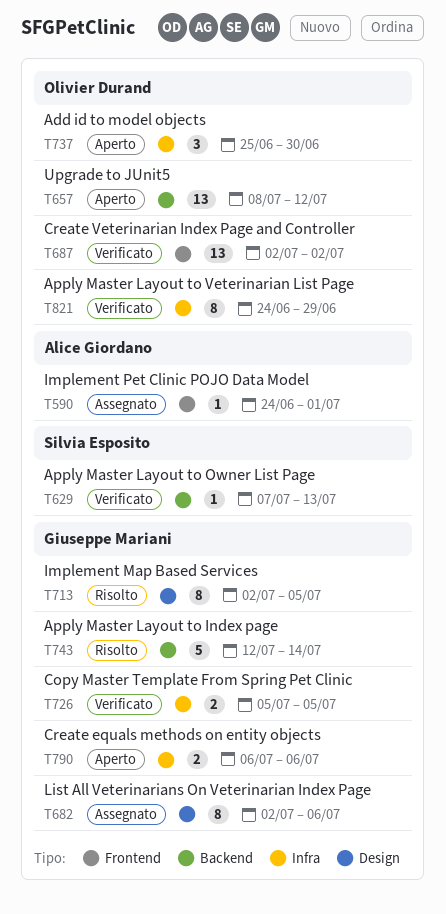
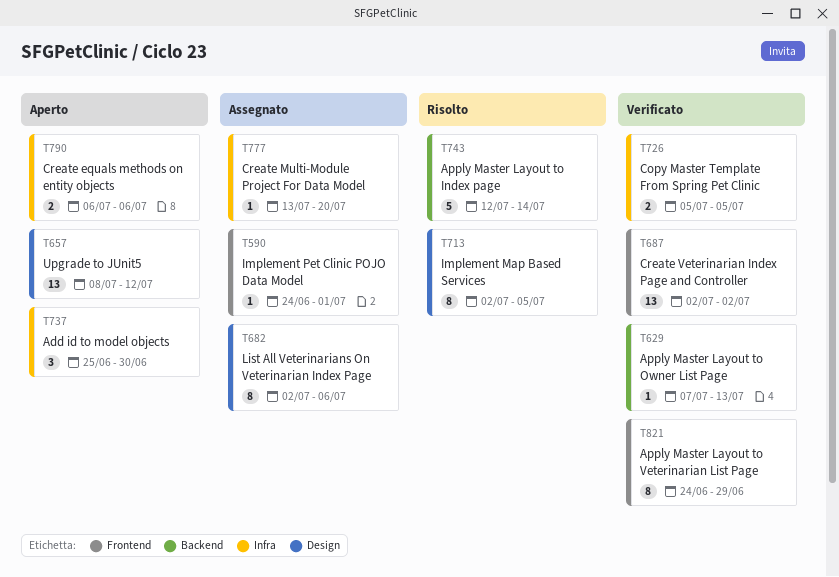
T657, label: Backend -> Design
T777: none -> present
T821, label: Infra -> Frontend

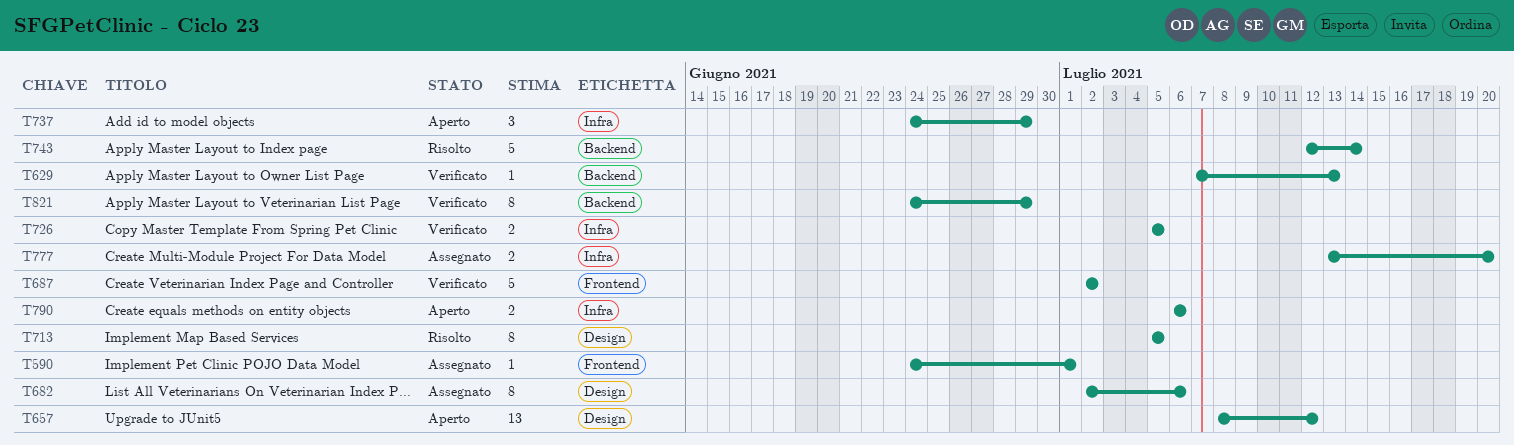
T687, estimate: 13 -> 5
T713, start: Jul 2 -> Jul 5
T737, start: Jun 25 -> Jun 24
T737, due: Jun 30 -> Jun 29
T777, estimate: 1 -> 2
T821, label: Frontend -> Backend

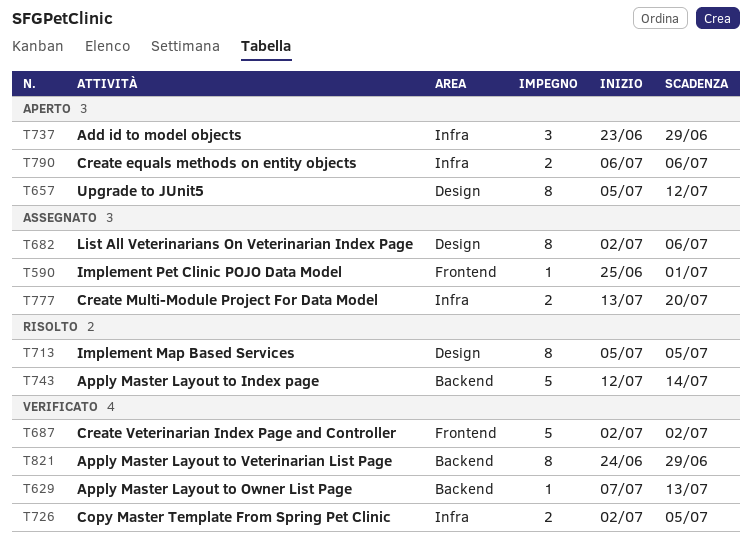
T590, start: Jun 24 -> Jun 25
T657, estimate: 13 -> 8
T657, start: Jul 8 -> Jul 5
T726, start: Jul 5 -> Jul 2
T737, start: Jun 24 -> Jun 23

